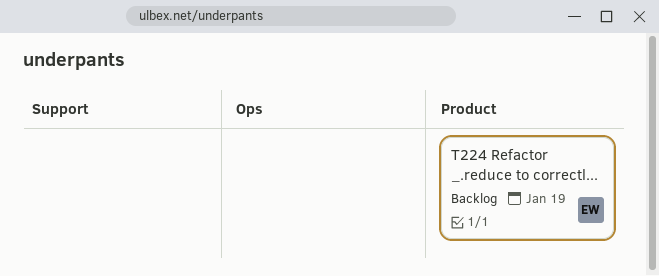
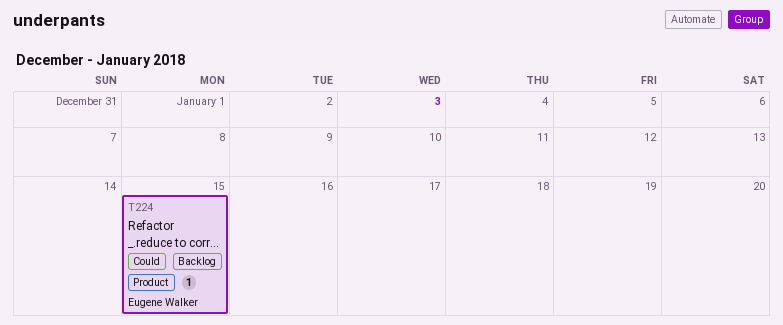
T224, due: Jan 19 -> Jan 15

